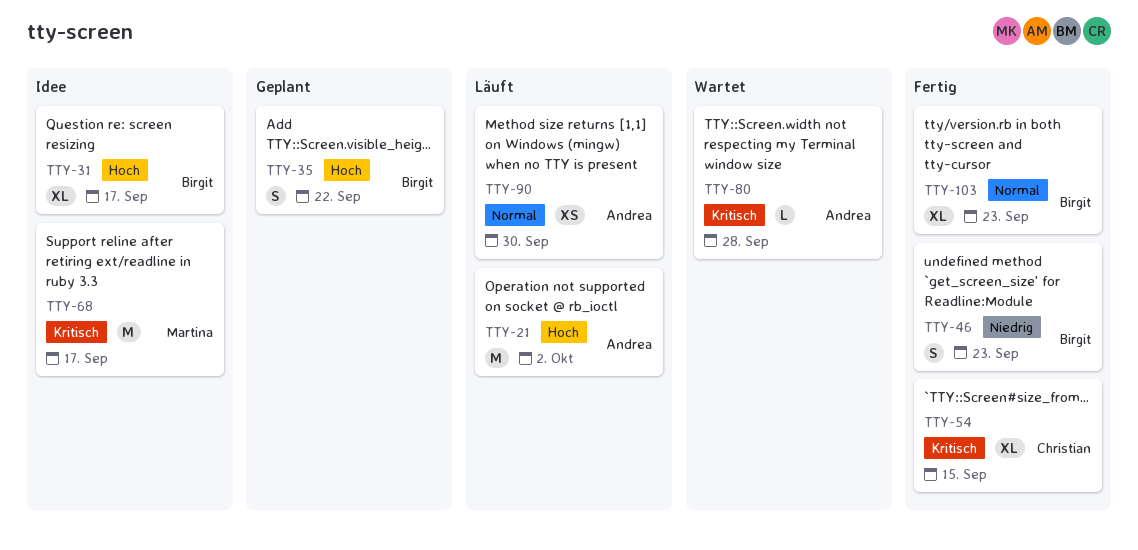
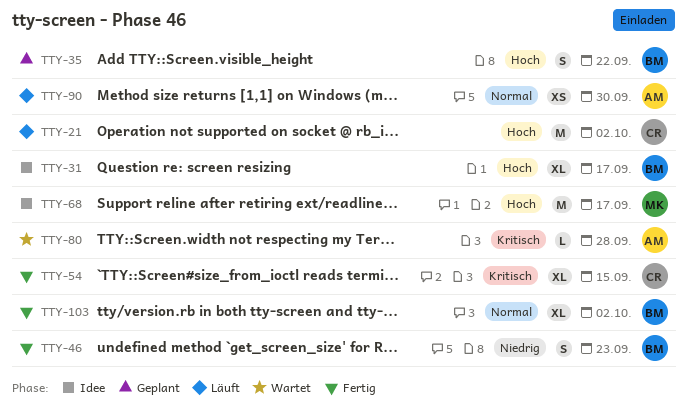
TTY-21, owner: Andrea -> Christian
TTY-68, priority: Kritisch -> Hoch
TTY-103, due: Sep 23 -> Oct 2

